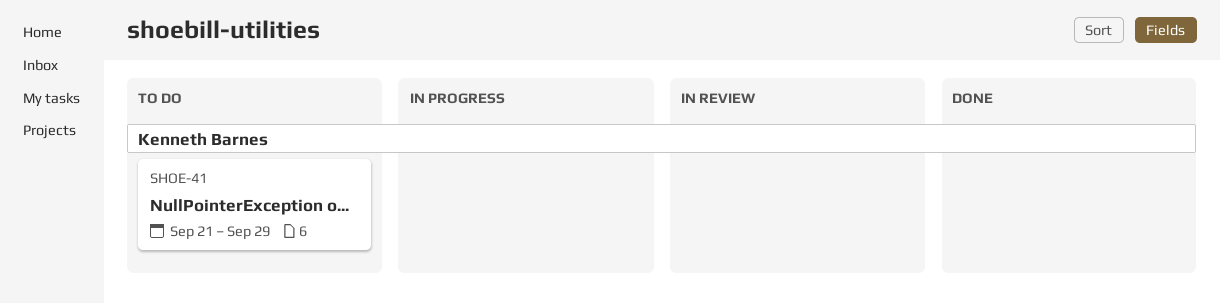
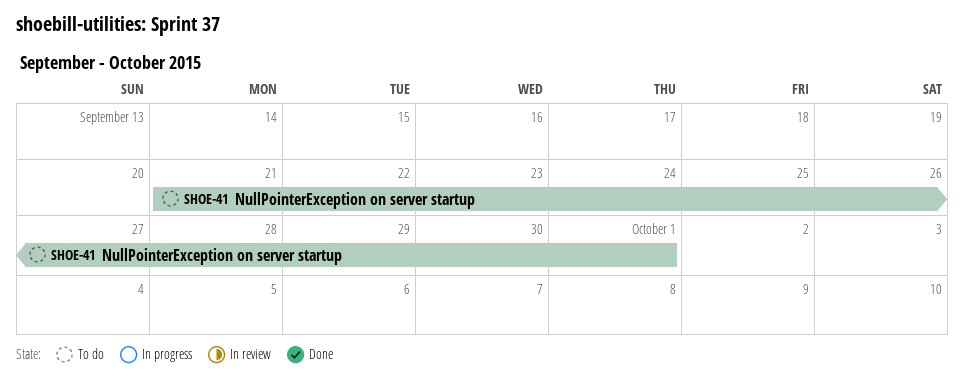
SHOE-41, due: Sep 29 -> Oct 1

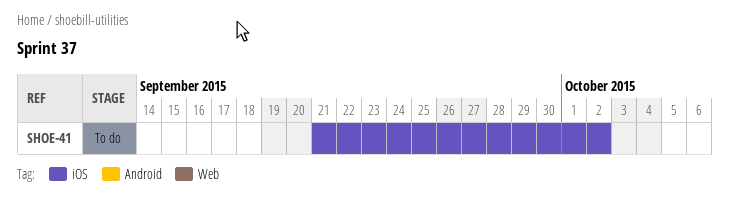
SHOE-41, due: Oct 1 -> Oct 2

